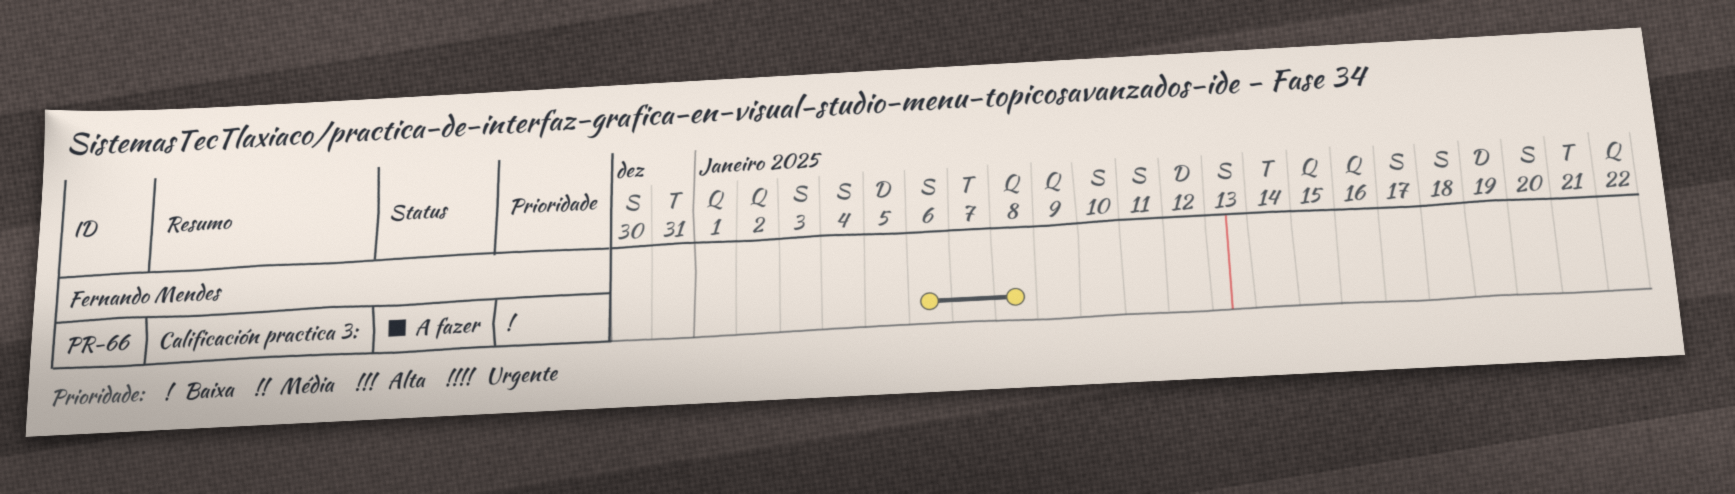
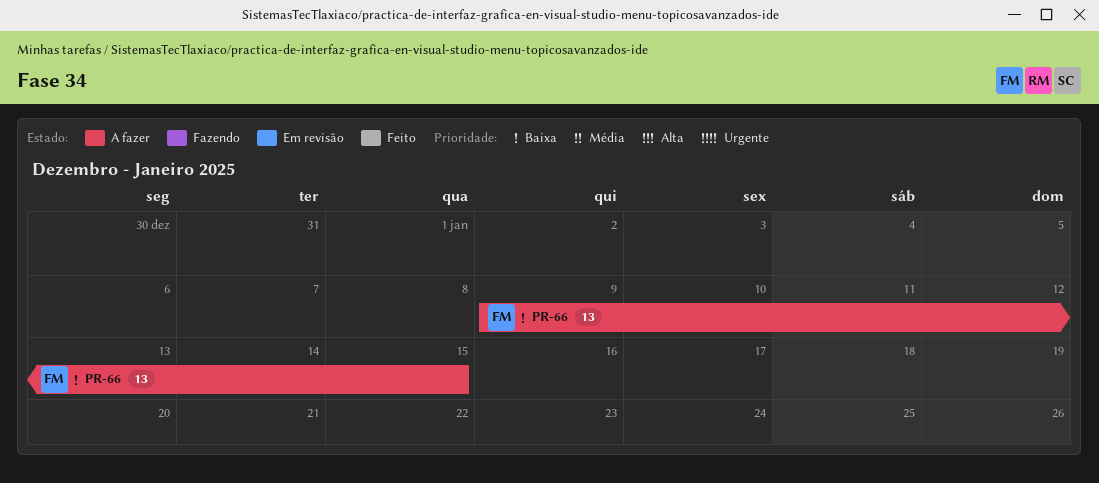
PR-66, start: Jan 6 -> Jan 9
PR-66, due: Jan 8 -> Jan 15

